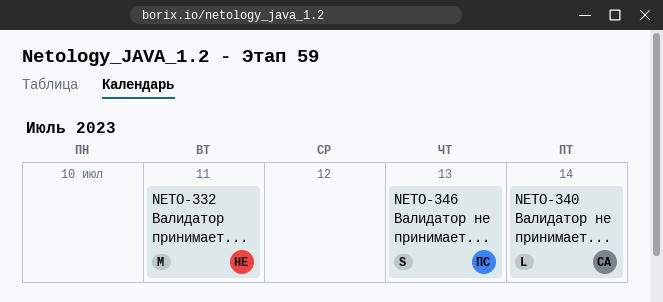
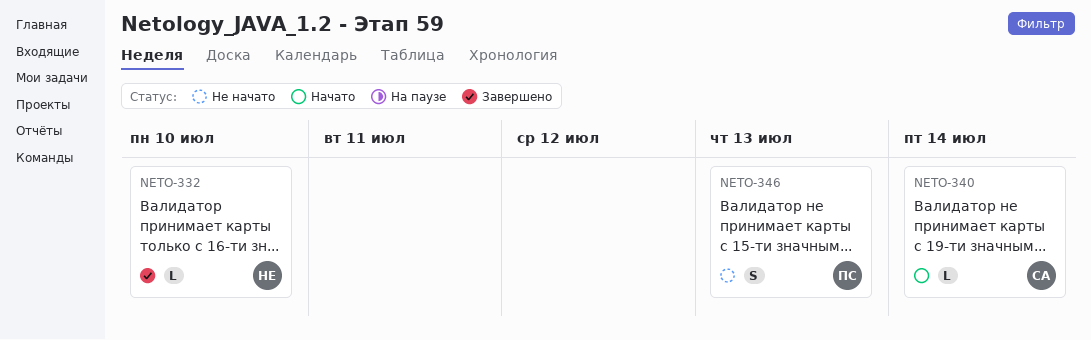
NETO-332, estimate: M -> L
NETO-332, due: Jul 11 -> Jul 10

